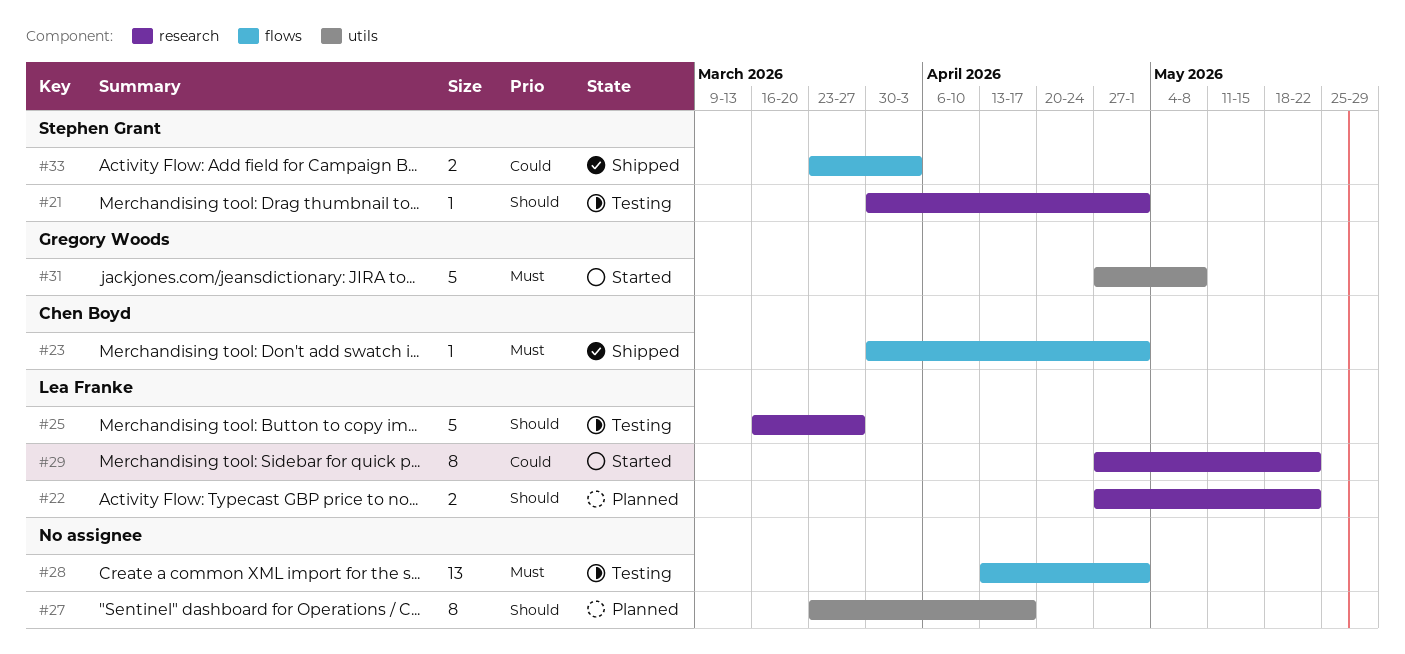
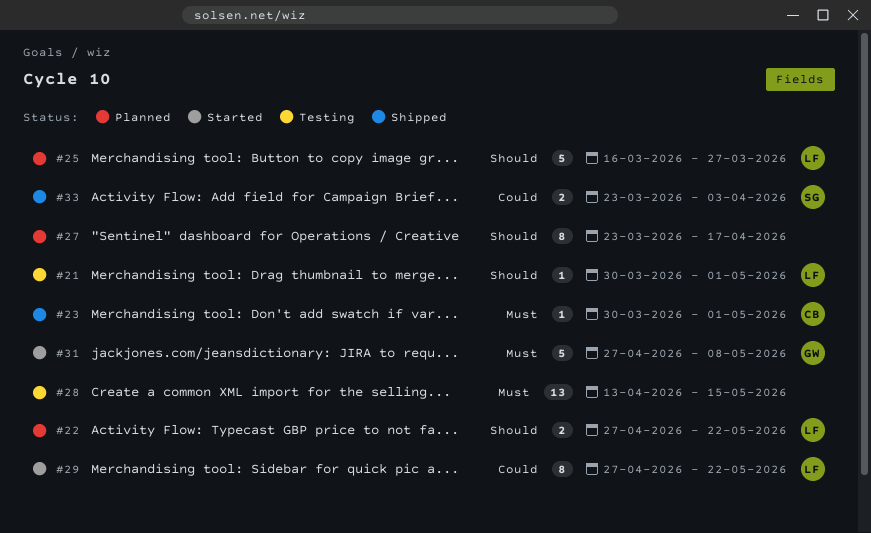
#21, owner: Stephen Grant -> Lea Franke
#25, status: Testing -> Planned
#28, due: May 1 -> May 15

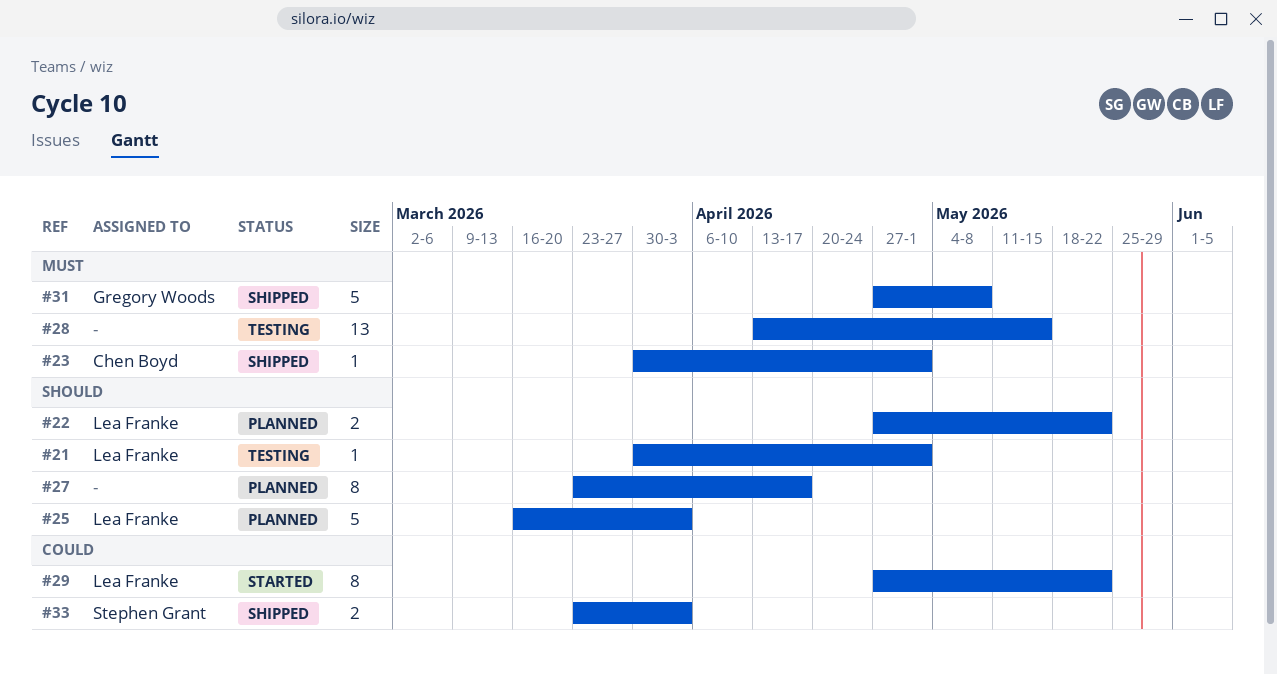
#25, due: Mar 27 -> Apr 3
#31, status: Started -> Shipped

